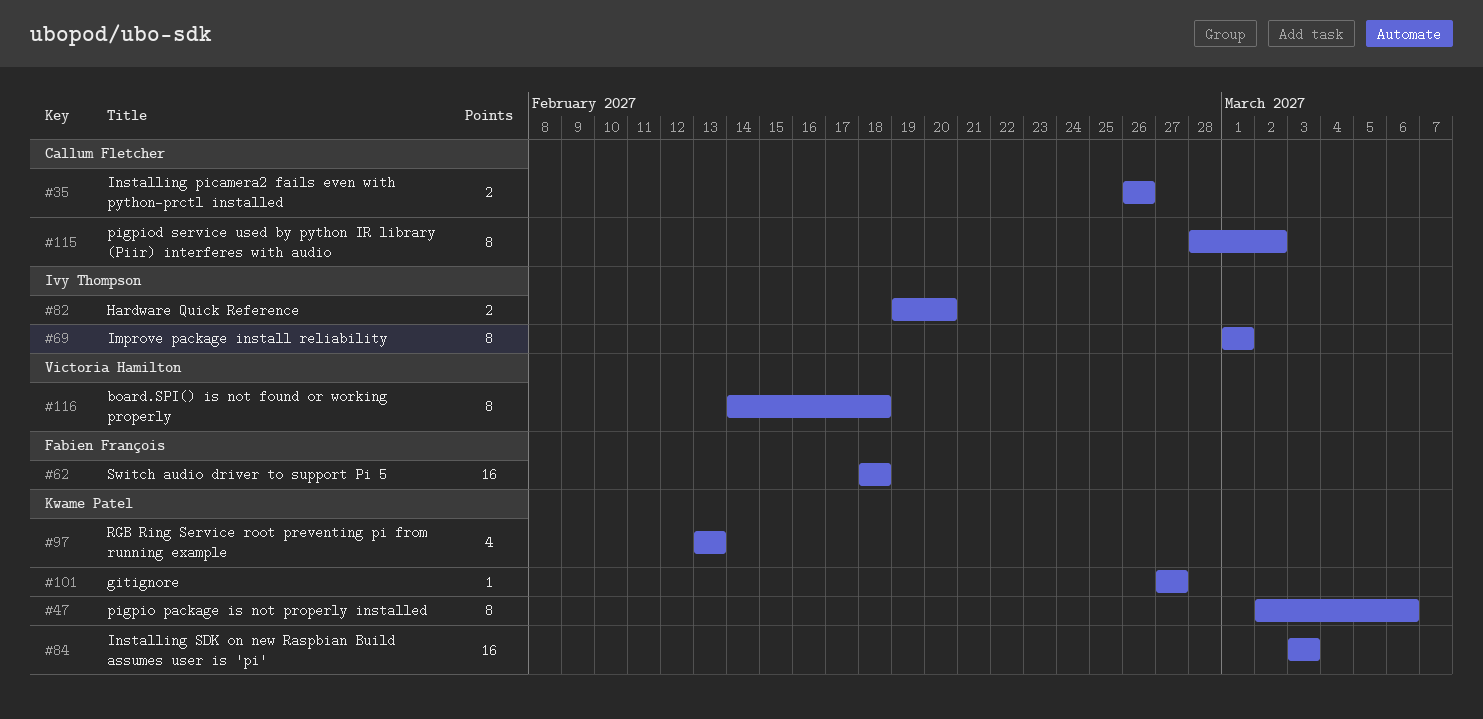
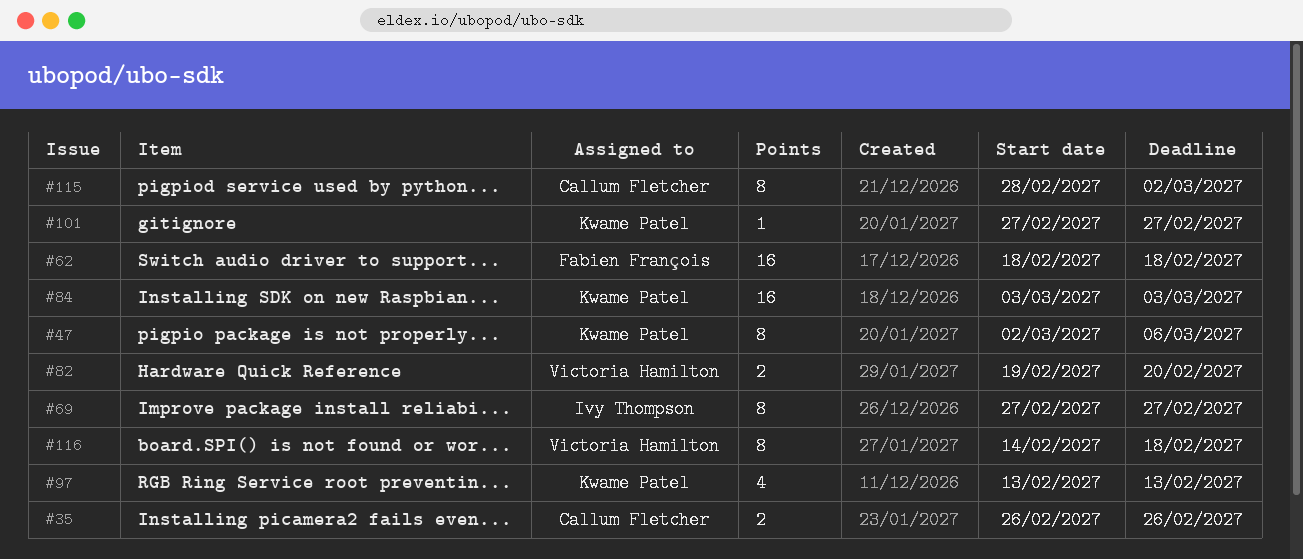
#69, start: Mar 1 -> Feb 27
#69, due: Mar 1 -> Feb 27
#82, owner: Ivy Thompson -> Victoria Hamilton

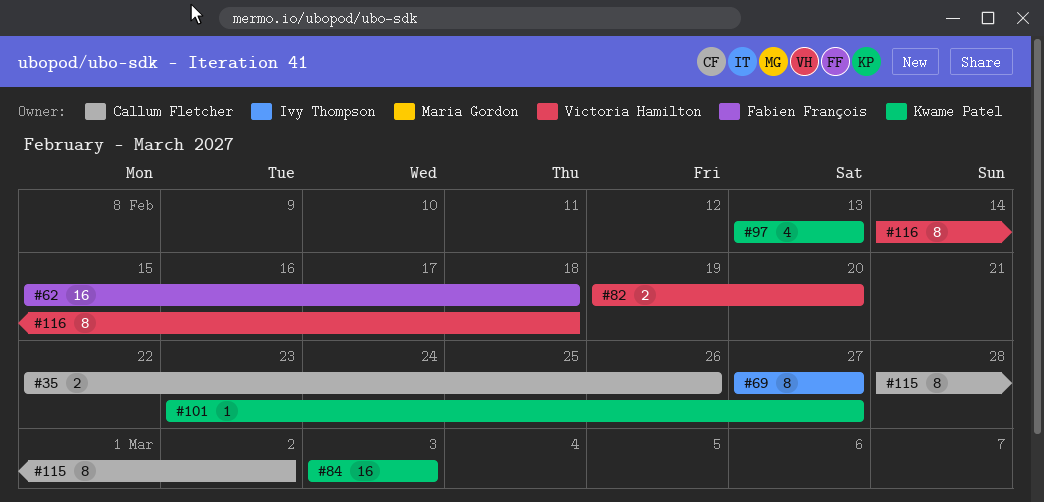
#35, start: Feb 26 -> Feb 22
#47: present -> none
#62, start: Feb 18 -> Feb 15
#101, start: Feb 27 -> Feb 23

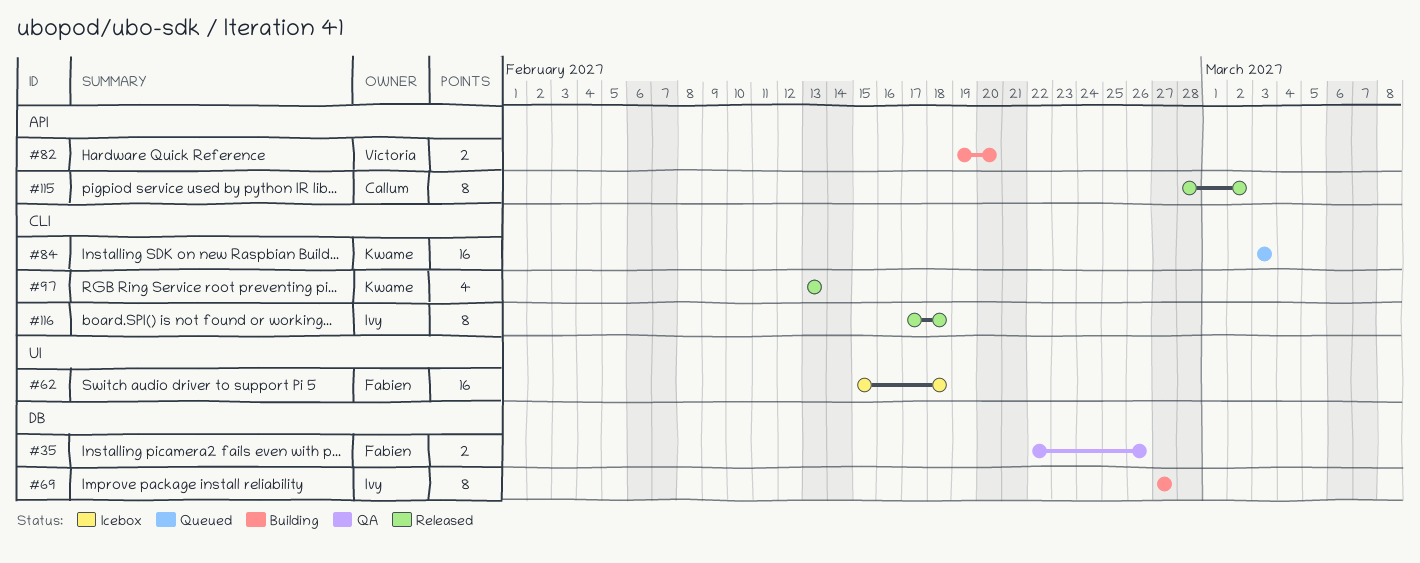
#35, owner: Callum Fletcher -> Fabien François
#101: present -> none
#116, owner: Victoria Hamilton -> Ivy Thompson
#116, start: Feb 14 -> Feb 17

